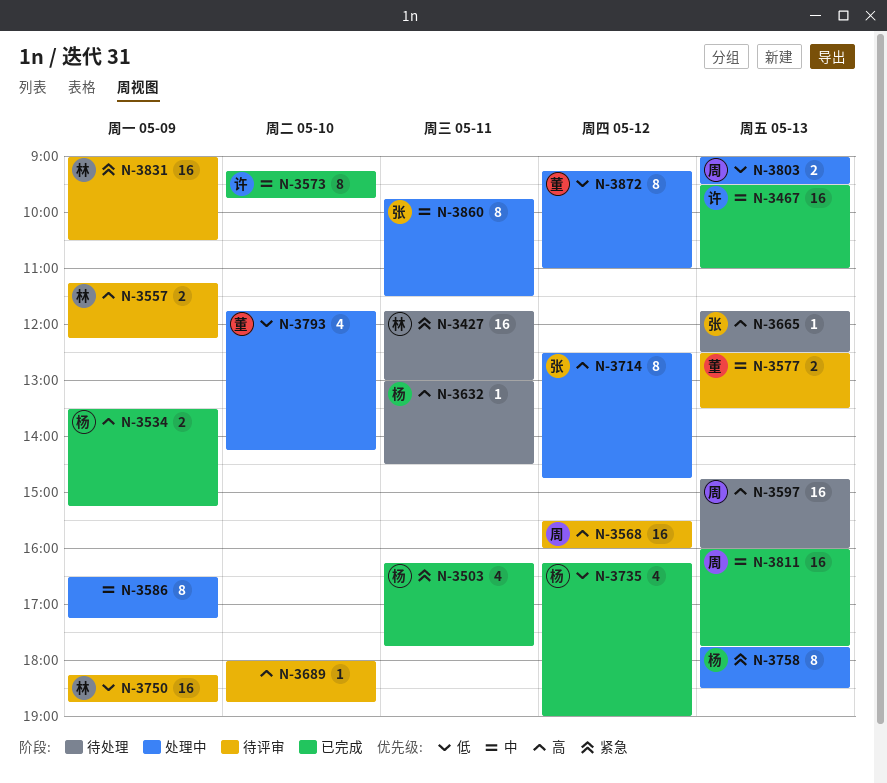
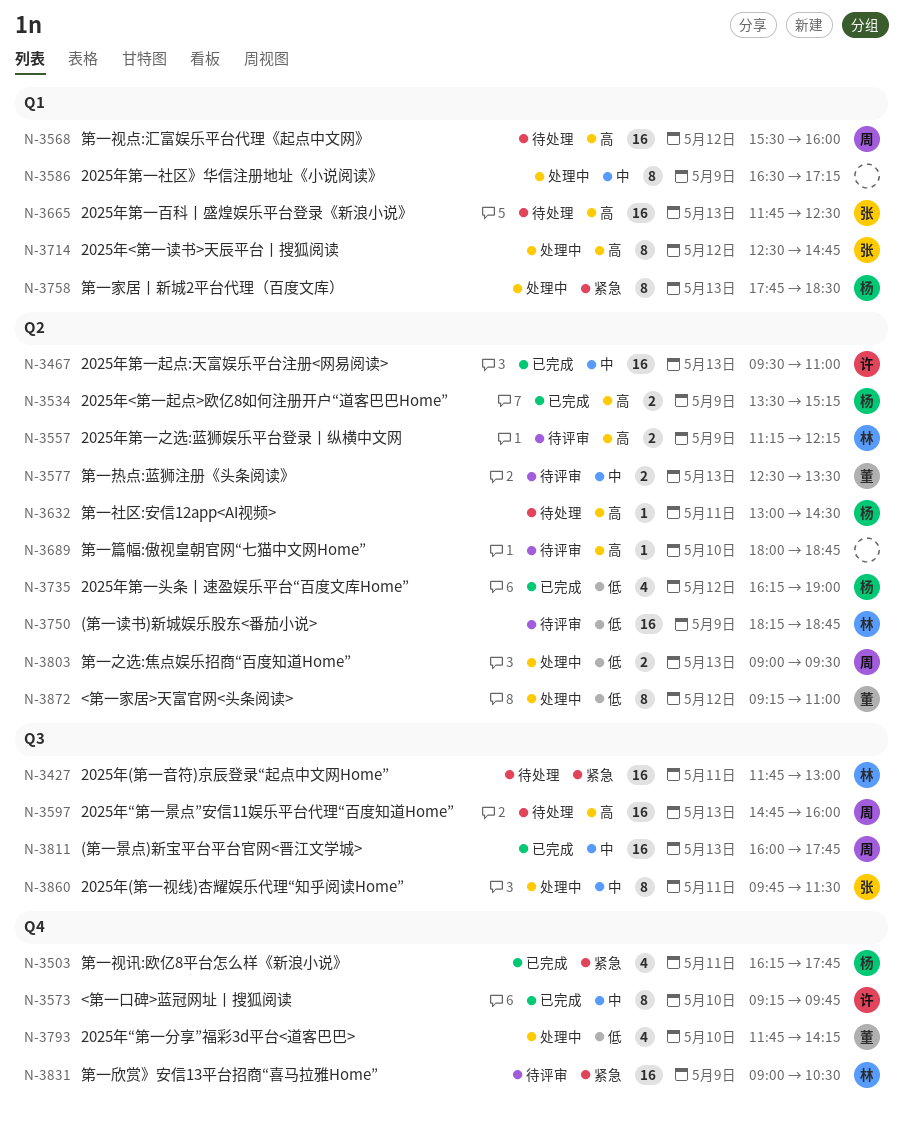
N-3568, status: 待评审 -> 待处理
N-3665, estimate: 1 -> 16

